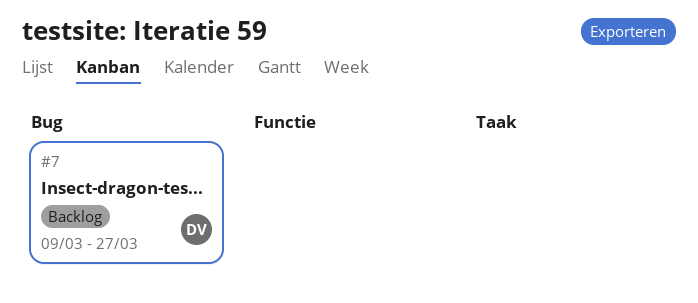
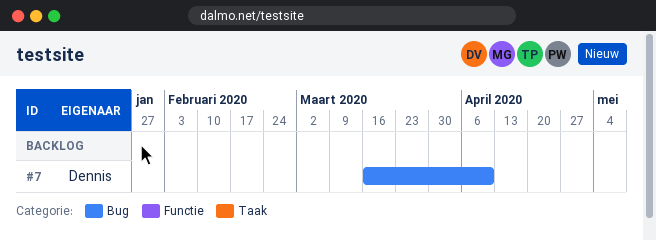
#7, start: Mar 9 -> Mar 16
#7, due: Mar 27 -> Apr 10

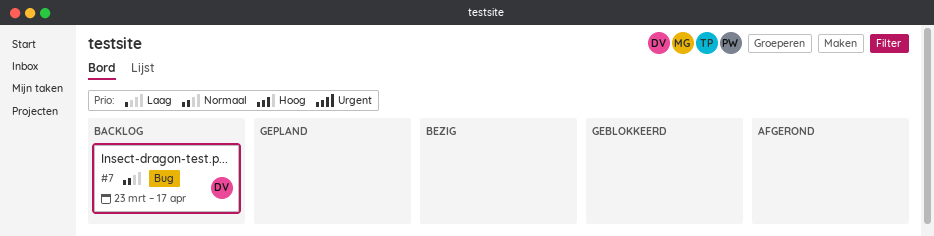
#7, start: Mar 16 -> Mar 23
#7, due: Apr 10 -> Apr 17

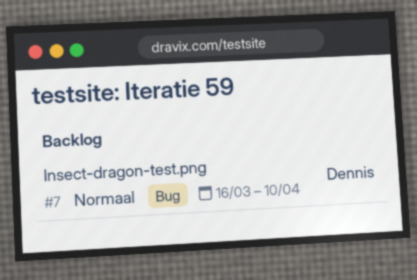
#7, start: Mar 23 -> Mar 16
#7, due: Apr 17 -> Apr 10

